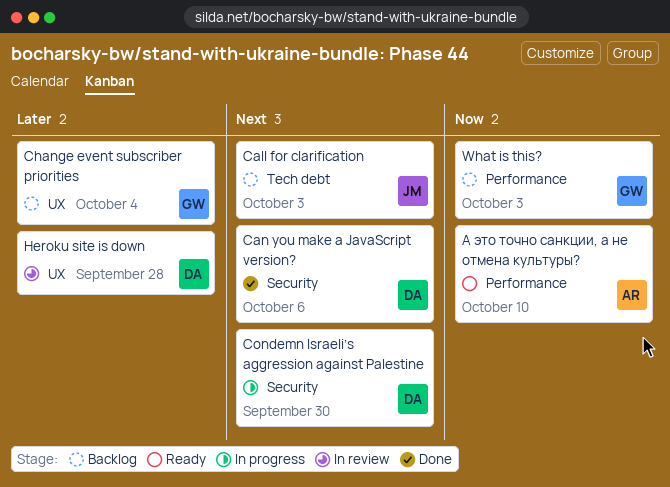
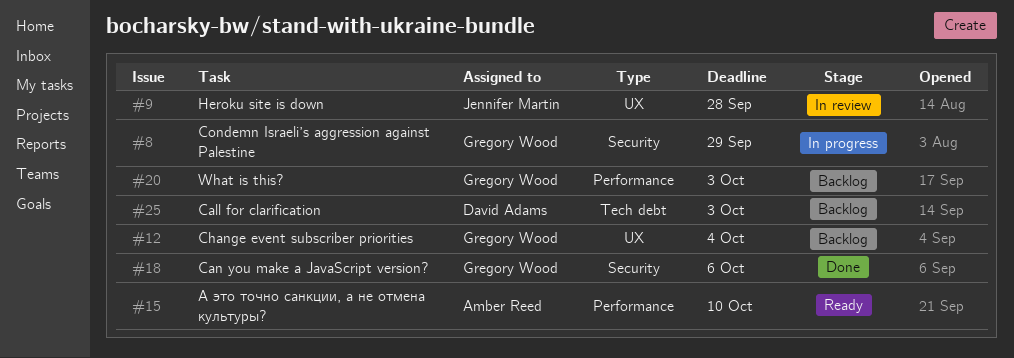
Call for clarification, owner: Jennifer Martin -> David Adams
Can you make a JavaScript version?, owner: David Adams -> Gregory Wood
Condemn Israeli’s aggression against Palestine, owner: David Adams -> Gregory Wood
Condemn Israeli’s aggression against Palestine, due: Sep 30 -> Sep 29
Heroku site is down, owner: David Adams -> Jennifer Martin

